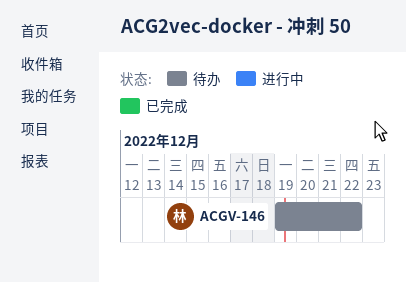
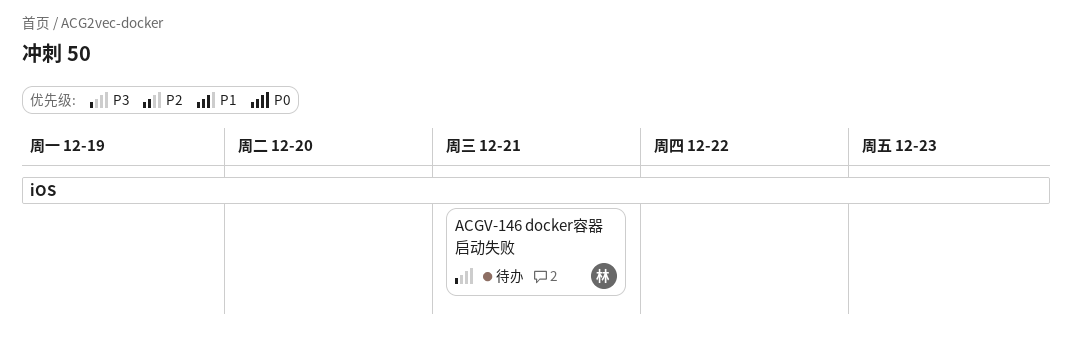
ACGV-146, due: Dec 22 -> Dec 21

